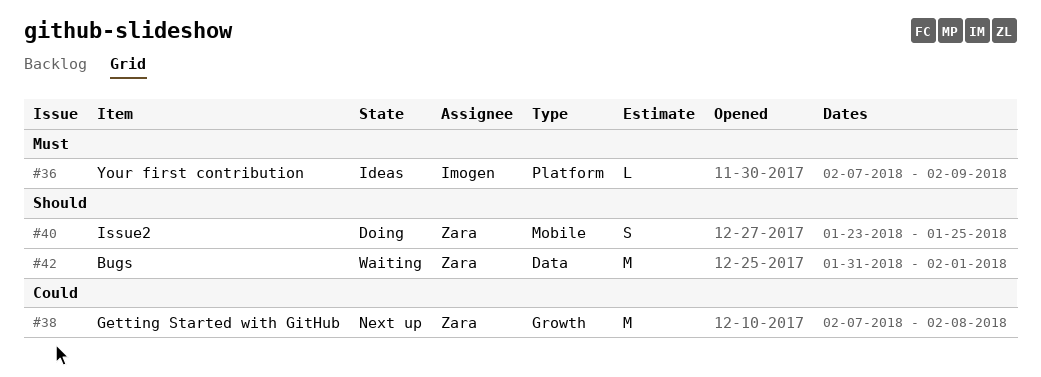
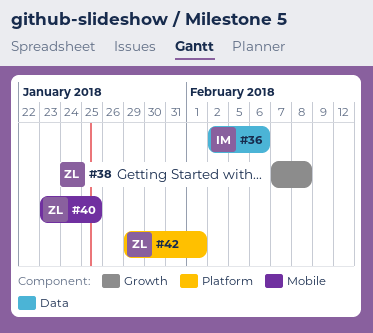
#36, label: Platform -> Data
#36, start: Feb 7 -> Feb 2
#36, due: Feb 9 -> Feb 6
#42, label: Data -> Platform
#42, start: Jan 31 -> Jan 29

